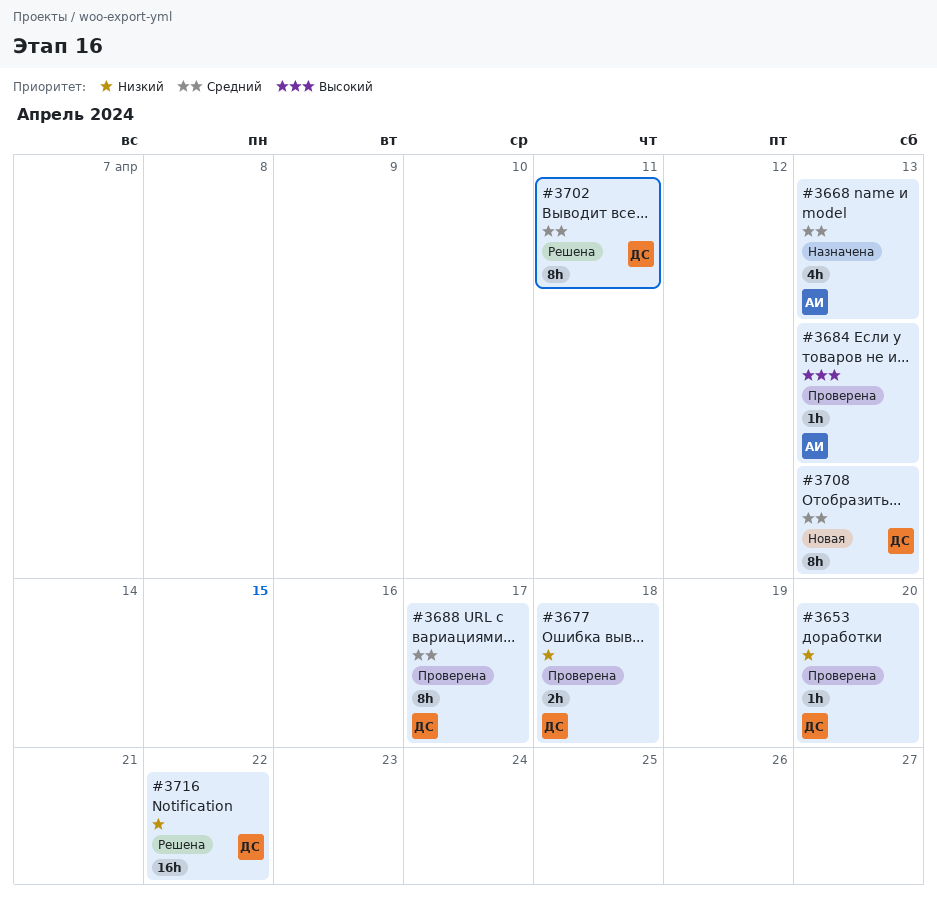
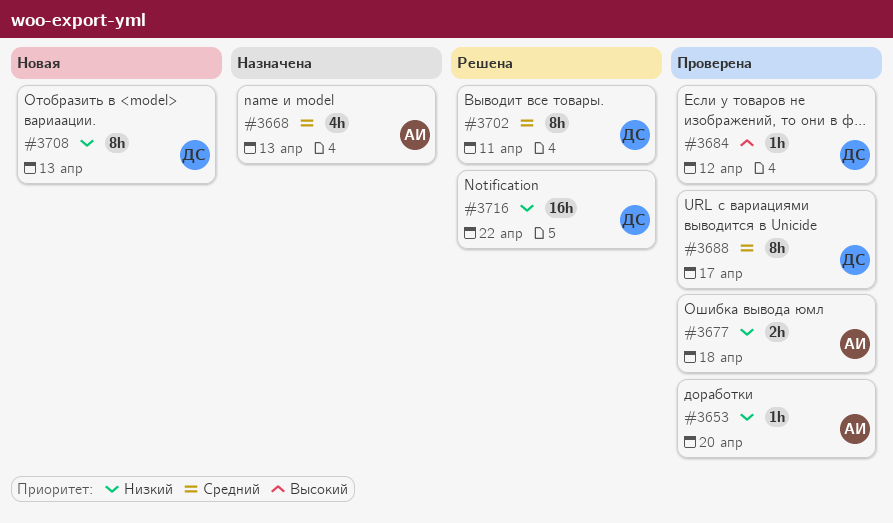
#3653, owner: ДС -> АИ
#3677, owner: ДС -> АИ
#3684, owner: АИ -> ДС
#3684, due: Apr 13 -> Apr 12
#3708, priority: Средний -> Низкий

